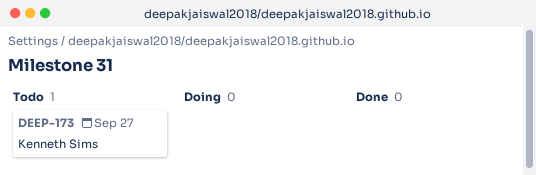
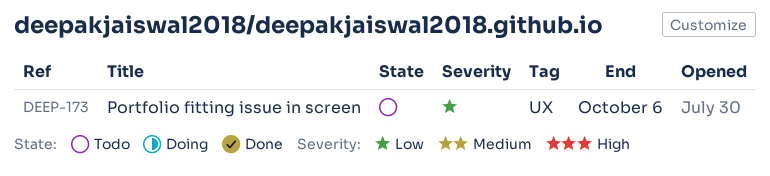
DEEP-173, due: Sep 27 -> Oct 6

